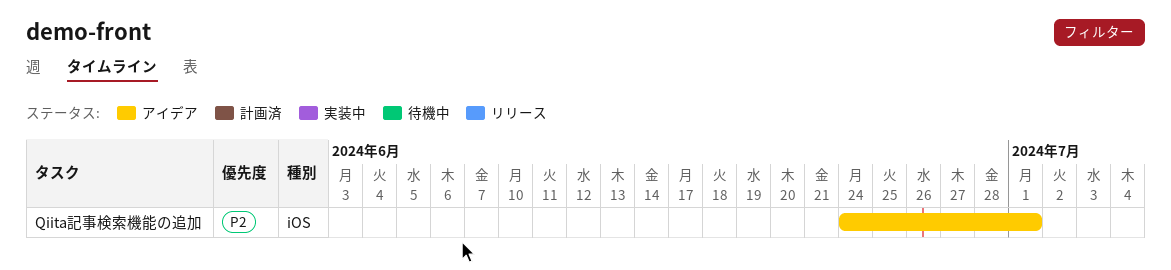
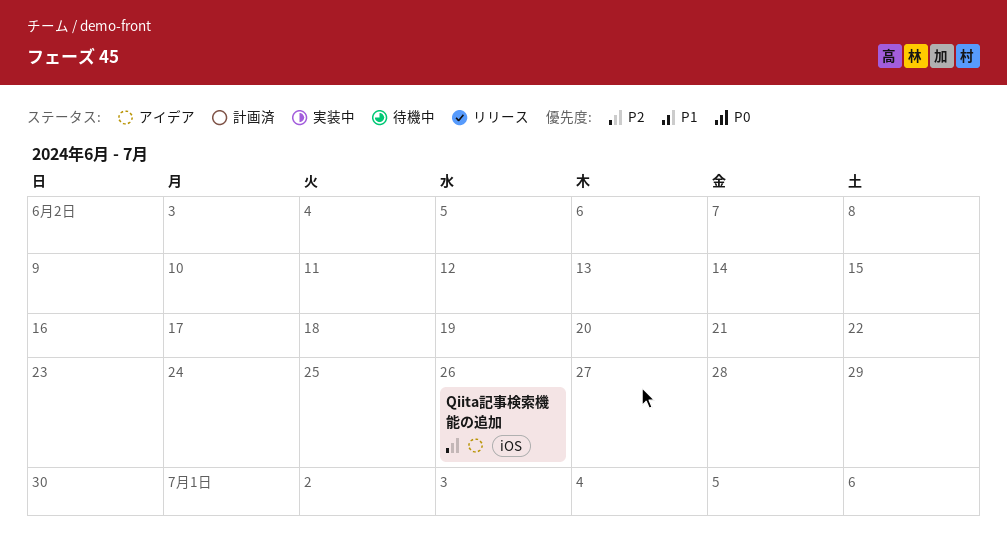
Qiita記事検索機能の追加, due: Jul 1 -> Jun 26

